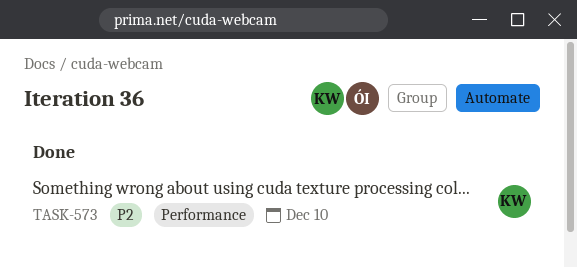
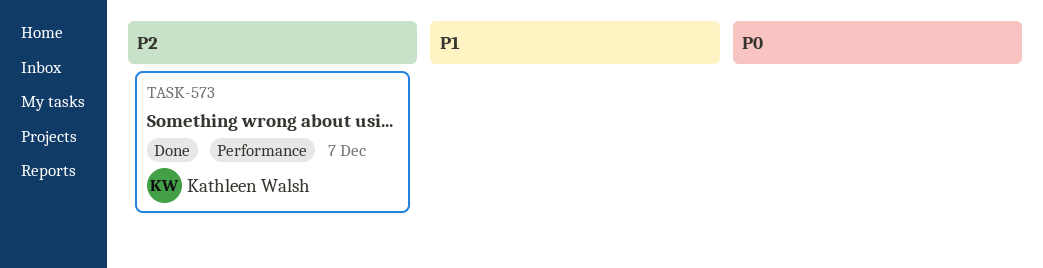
TASK-573, due: Dec 10 -> Dec 7

